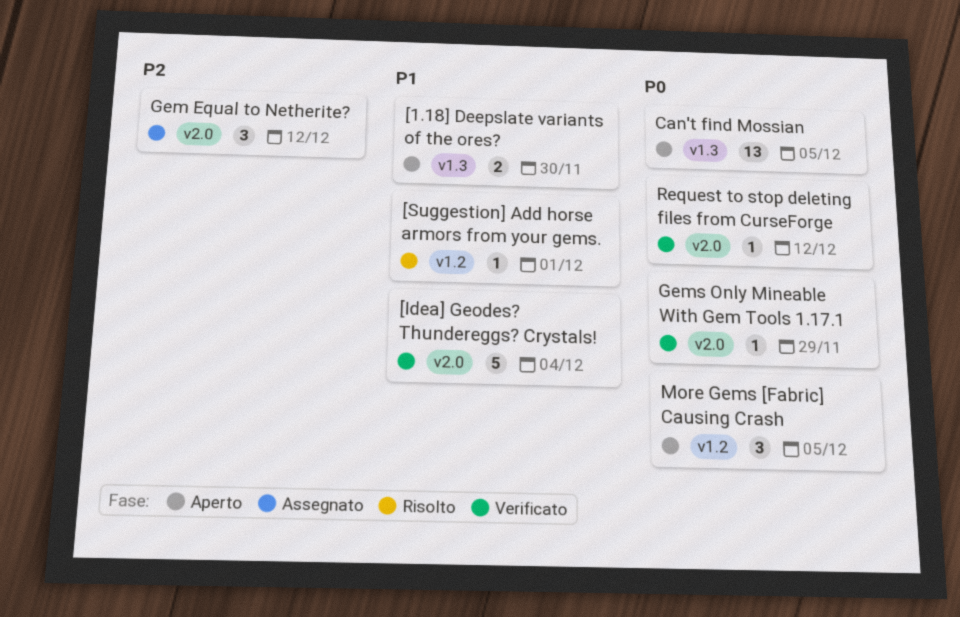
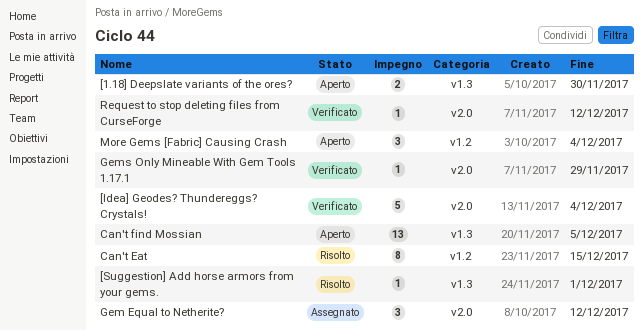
[Suggestion] Add horse armors from your gems., label: v1.2 -> v1.3
Can't Eat: none -> present
More Gems [Fabric] Causing Crash, due: Dec 5 -> Dec 4

